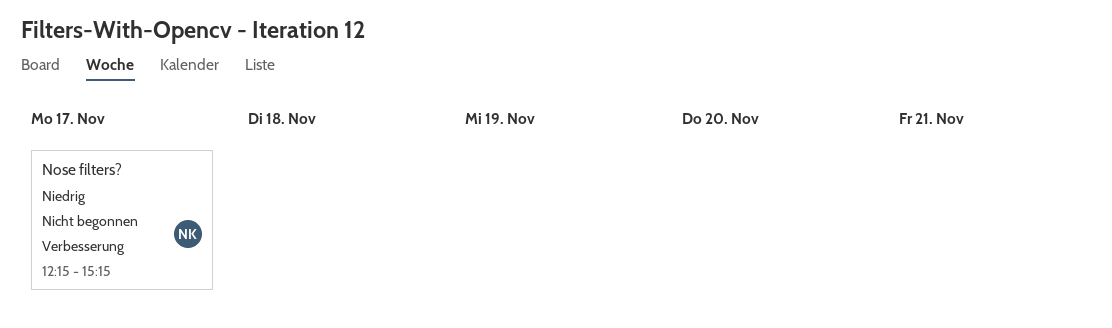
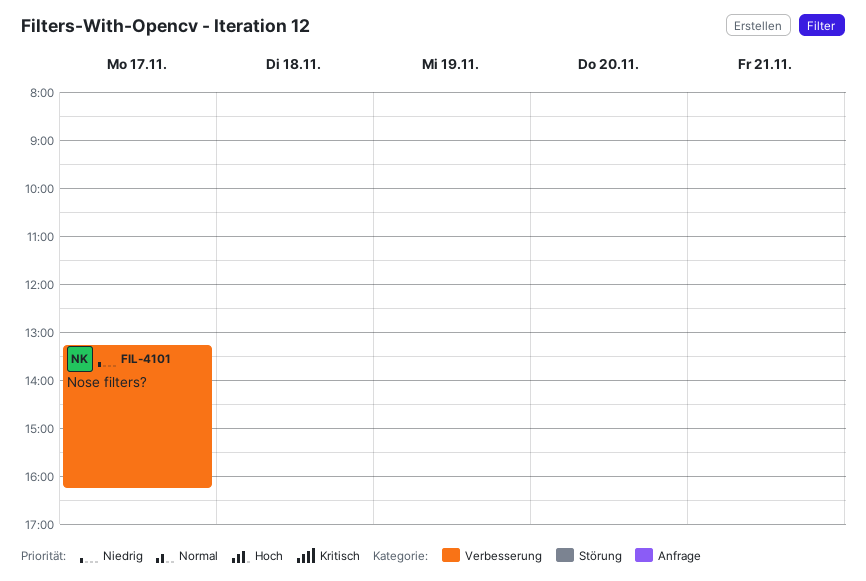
Nose filters?, begins: 12:15 -> 13:15
Nose filters?, ends: 15:15 -> 16:15

